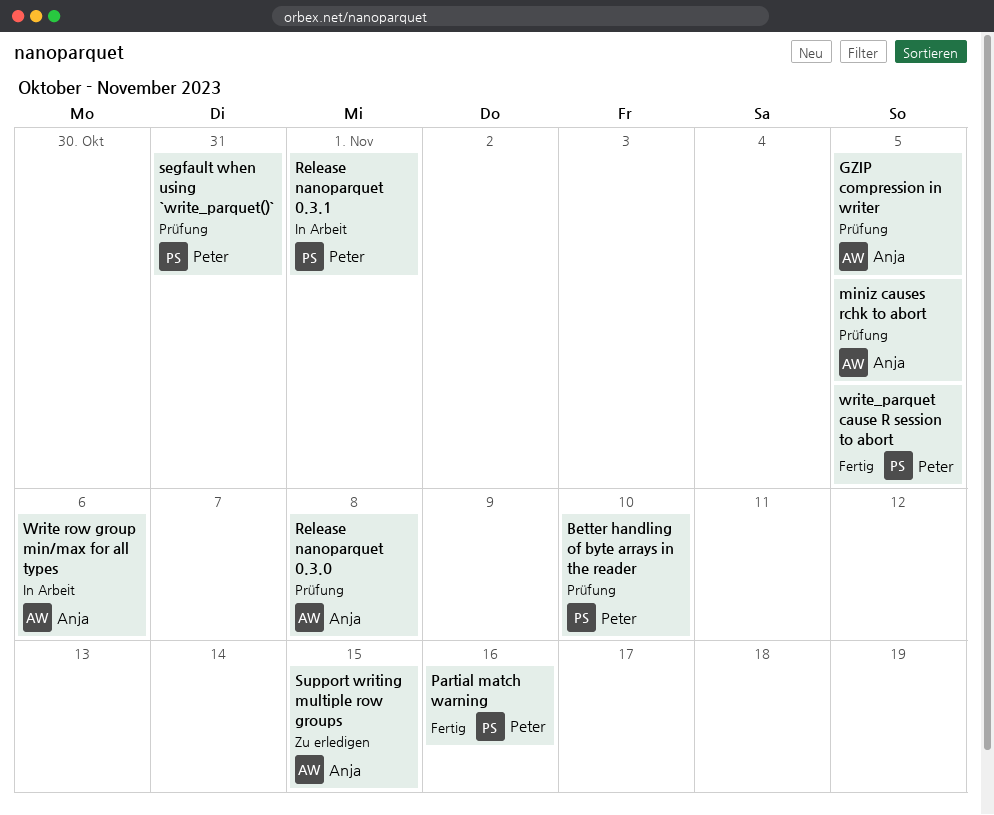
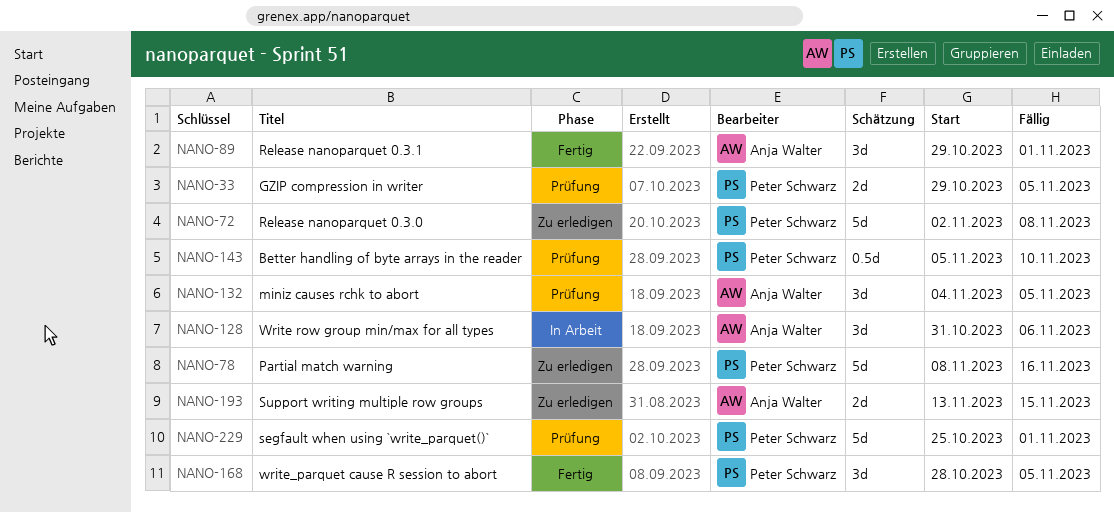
GZIP compression in writer, owner: Anja Walter -> Peter Schwarz
Partial match warning, status: Fertig -> Zu erledigen
Release nanoparquet 0.3.0, status: Prüfung -> Zu erledigen
Release nanoparquet 0.3.0, owner: Anja Walter -> Peter Schwarz
Release nanoparquet 0.3.1, status: In Arbeit -> Fertig
Release nanoparquet 0.3.1, owner: Peter Schwarz -> Anja Walter
segfault when using `write_parquet()`, due: Oct 31 -> Nov 1

